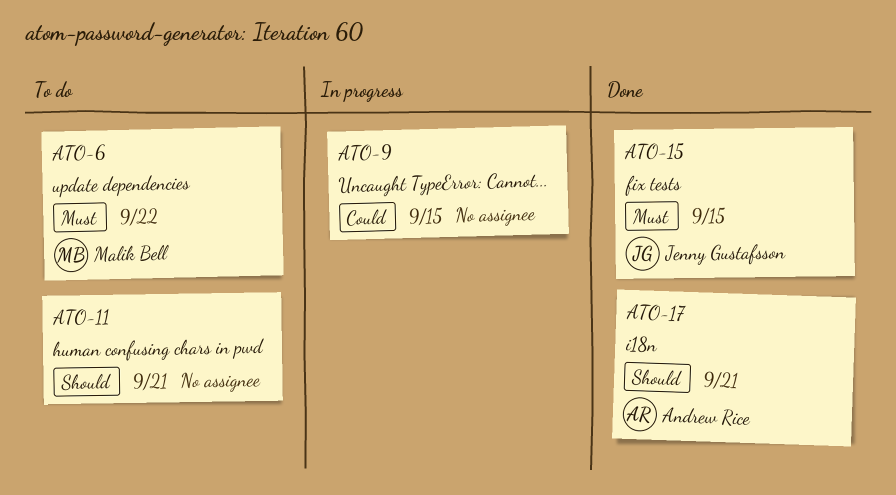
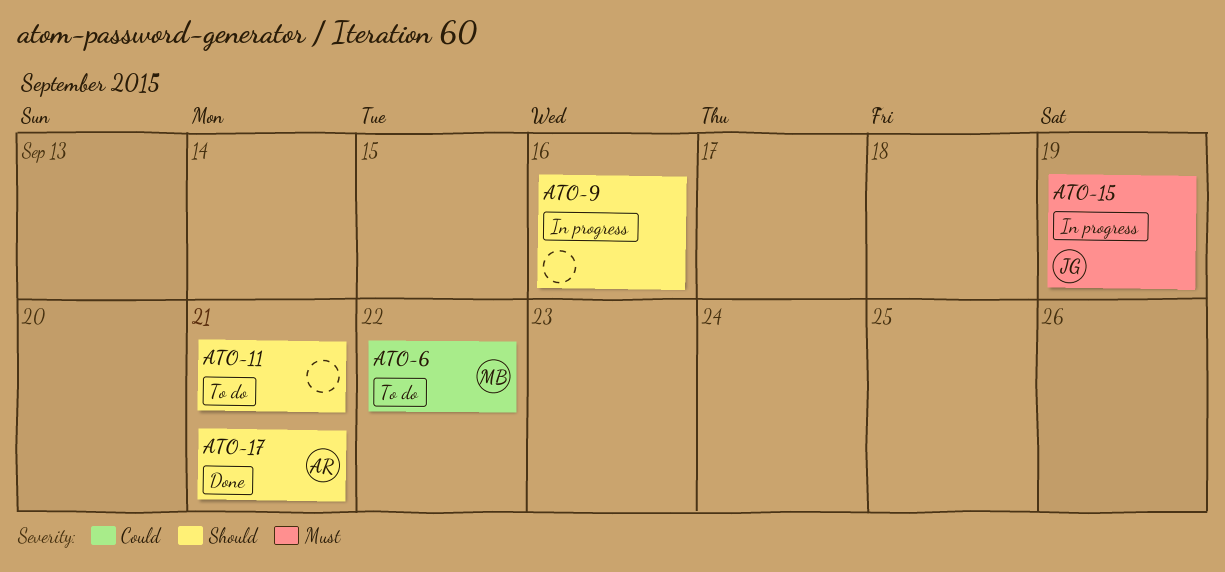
ATO-6, priority: Must -> Could
ATO-9, priority: Could -> Should
ATO-9, due: Sep 15 -> Sep 16
ATO-15, status: Done -> In progress
ATO-15, due: Sep 15 -> Sep 19

